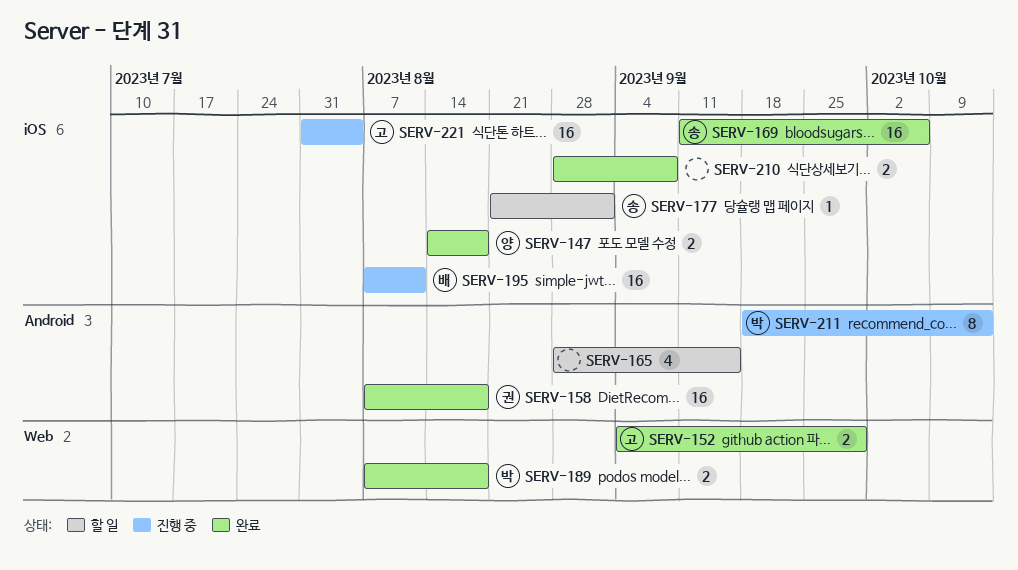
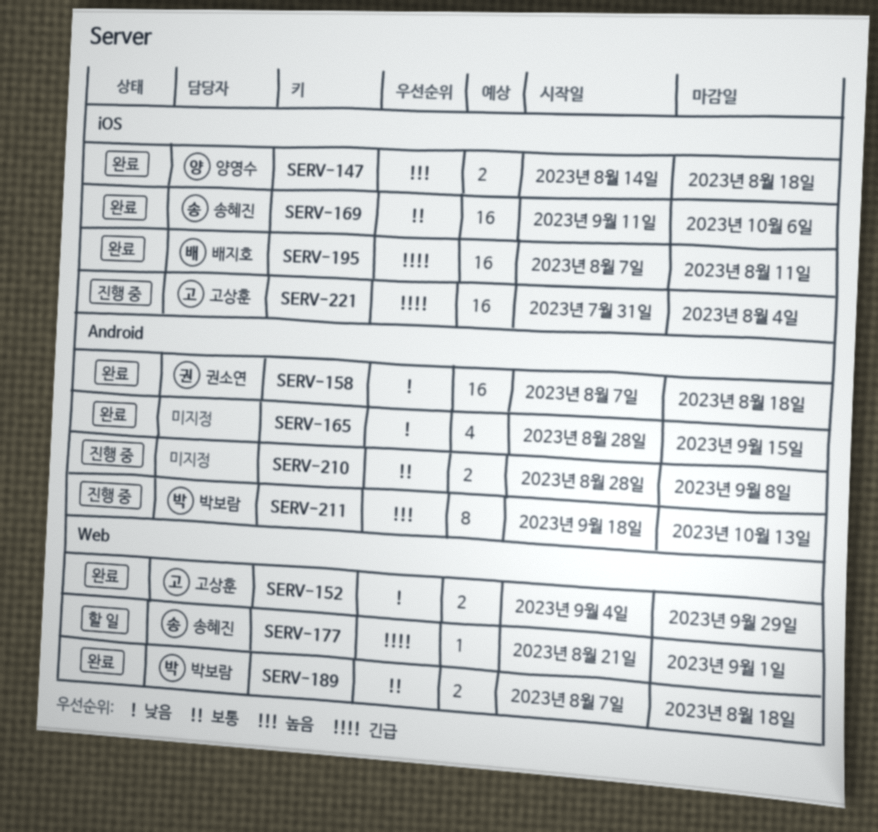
SERV-165, status: 할 일 -> 완료
SERV-177, label: iOS -> Web
SERV-195, status: 진행 중 -> 완료
SERV-210, status: 완료 -> 진행 중
SERV-210, label: iOS -> Android

